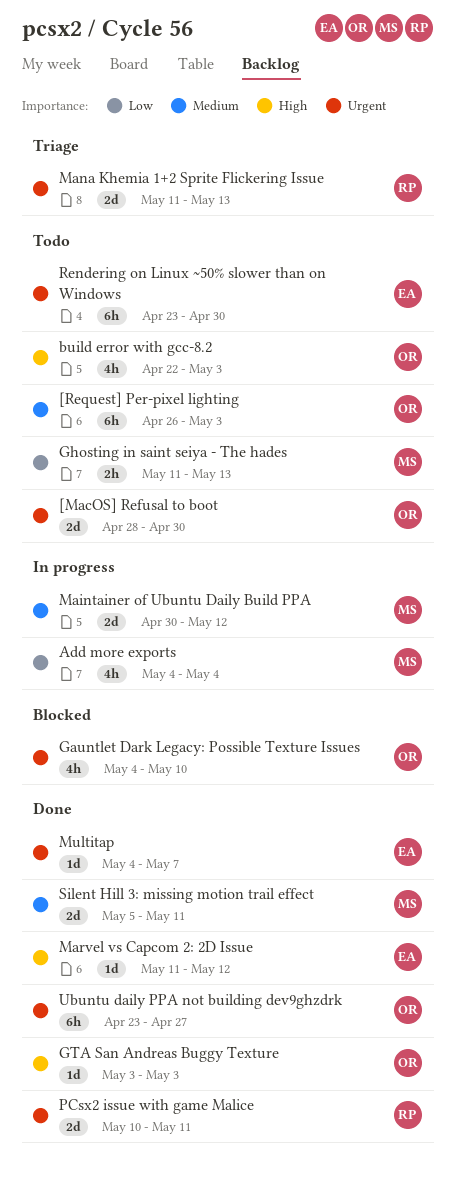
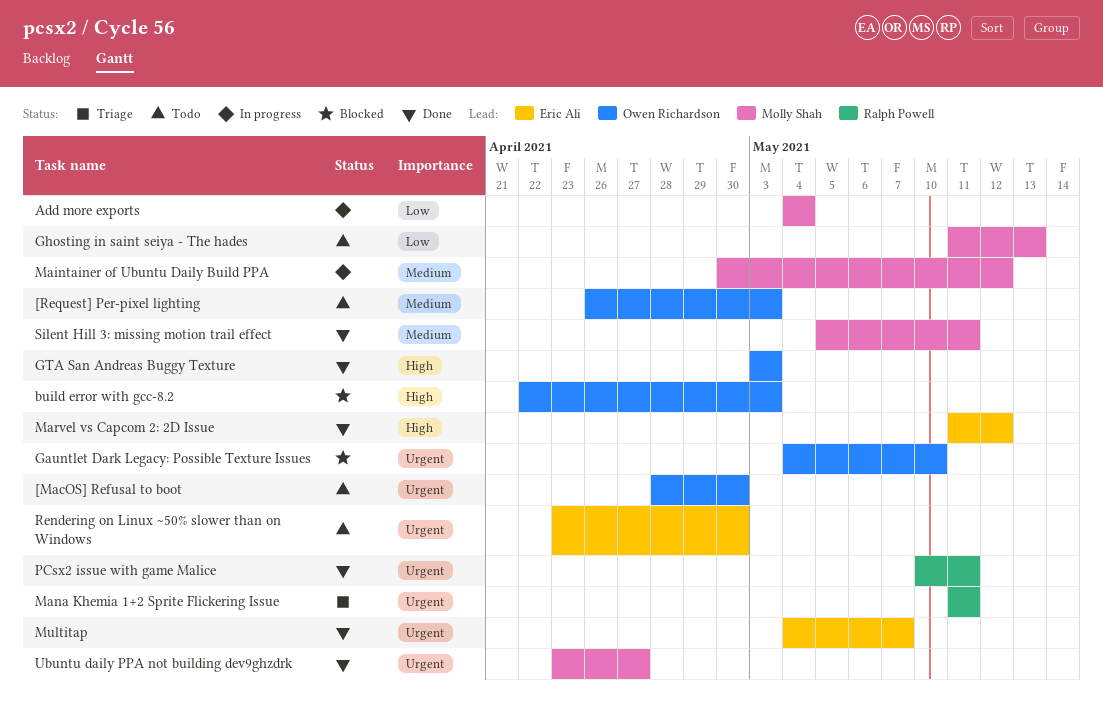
build error with gcc-8.2, status: Todo -> Blocked
Mana Khemia 1+2 Sprite Flickering Issue, due: May 13 -> May 11
Ubuntu daily PPA not building dev9ghzdrk, owner: Owen Richardson -> Molly Shah

